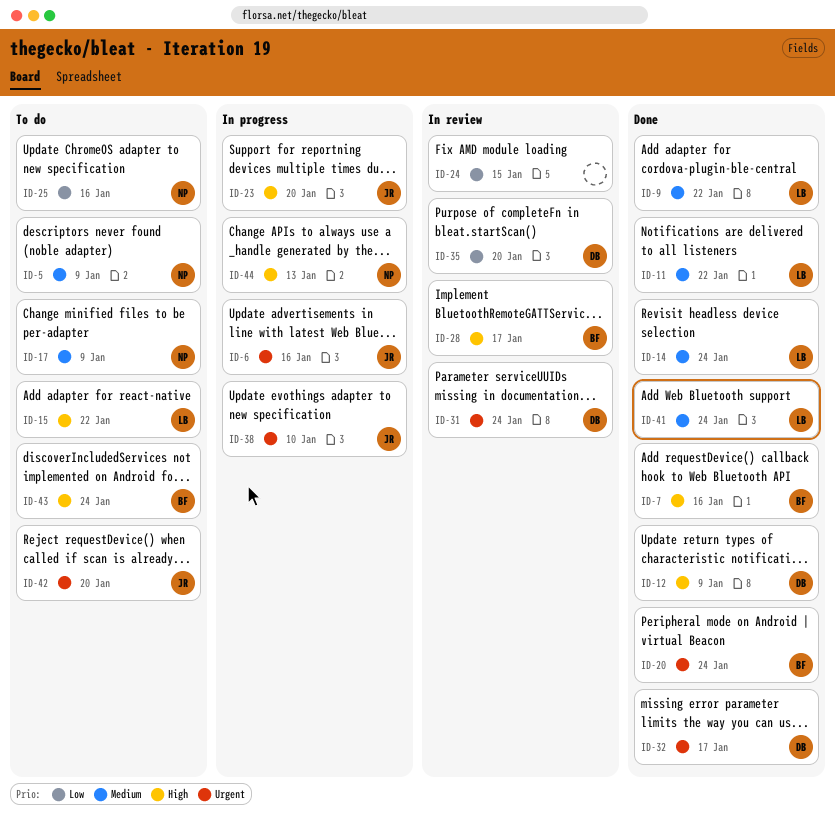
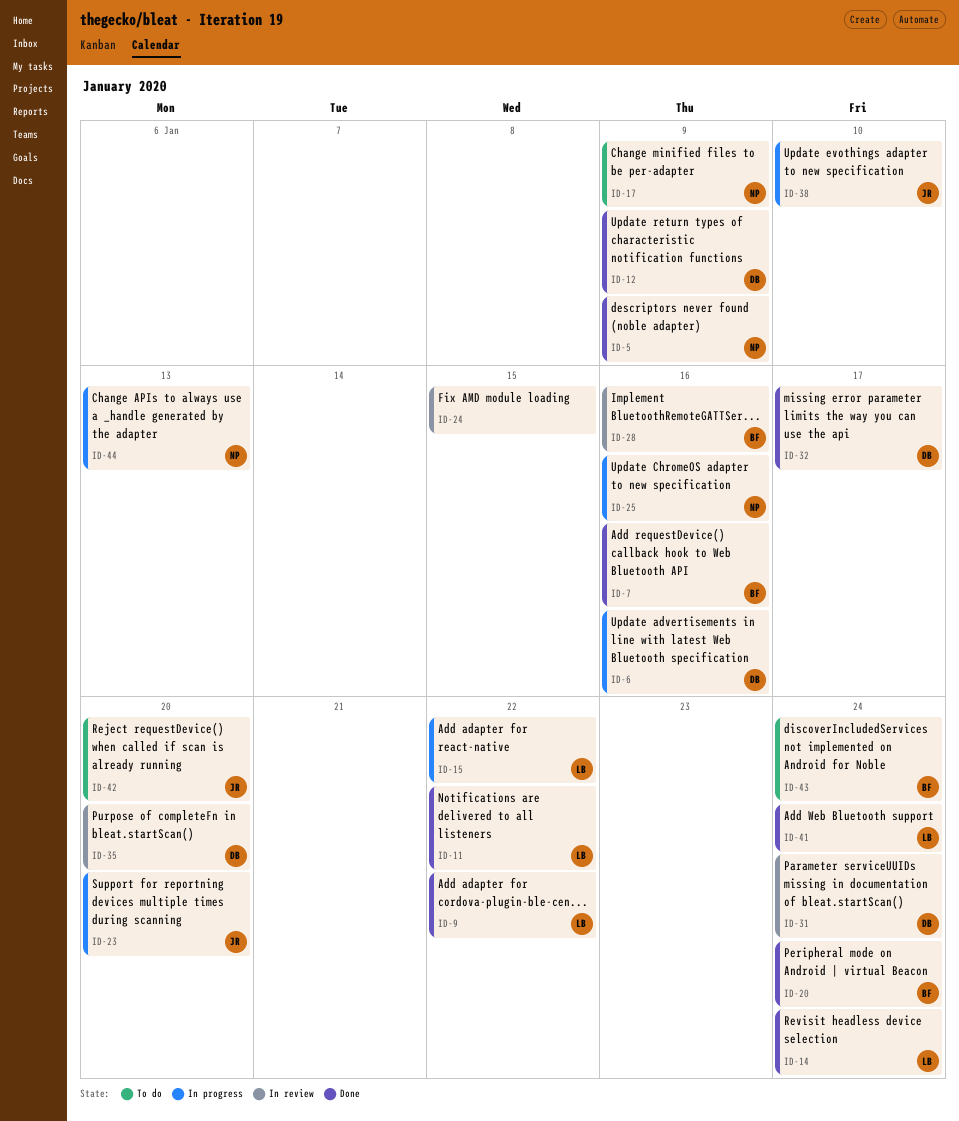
ID-5, status: To do -> Done
ID-6, owner: JR -> DB
ID-15, status: To do -> In progress
ID-25, status: To do -> In progress
ID-28, due: Jan 17 -> Jan 16

